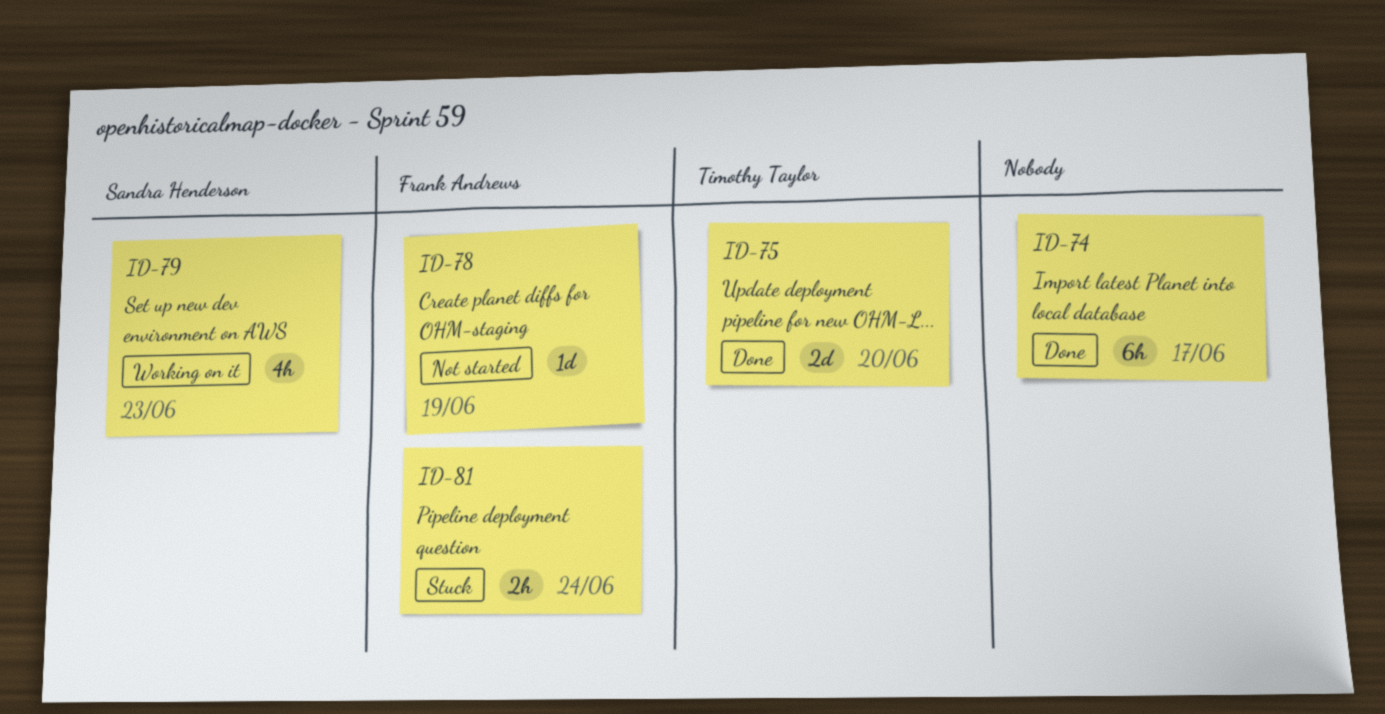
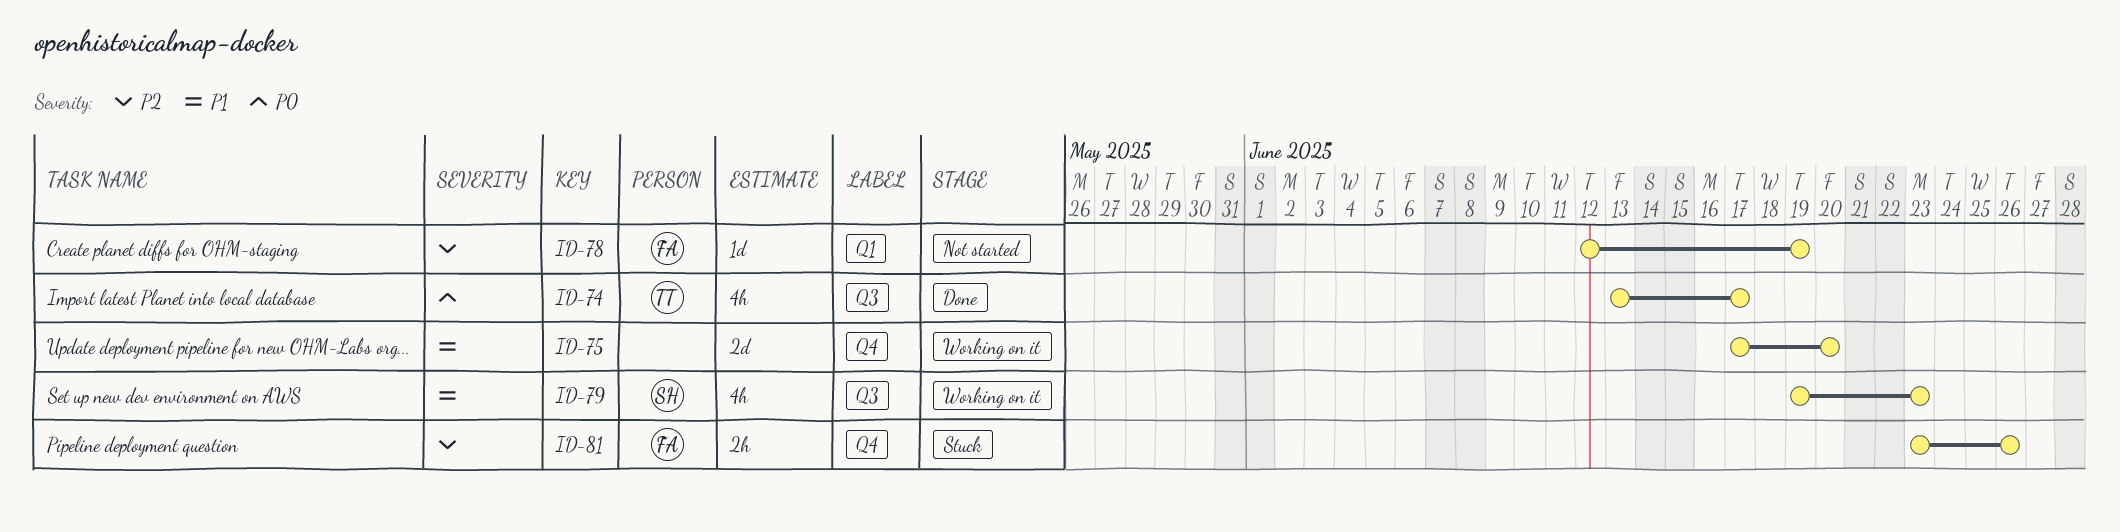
ID-74, owner: none -> Timothy Taylor
ID-74, estimate: 6h -> 4h
ID-75, status: Done -> Working on it
ID-75, owner: Timothy Taylor -> none
ID-81, due: Jun 24 -> Jun 26

